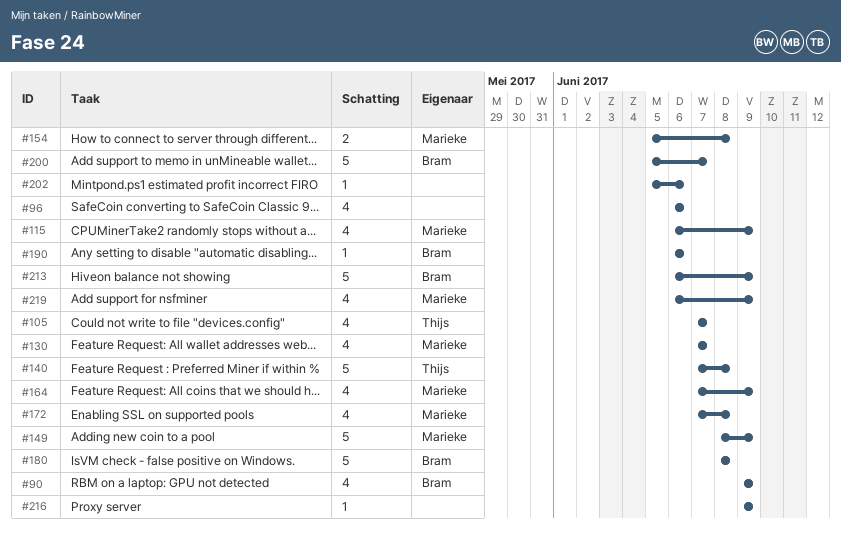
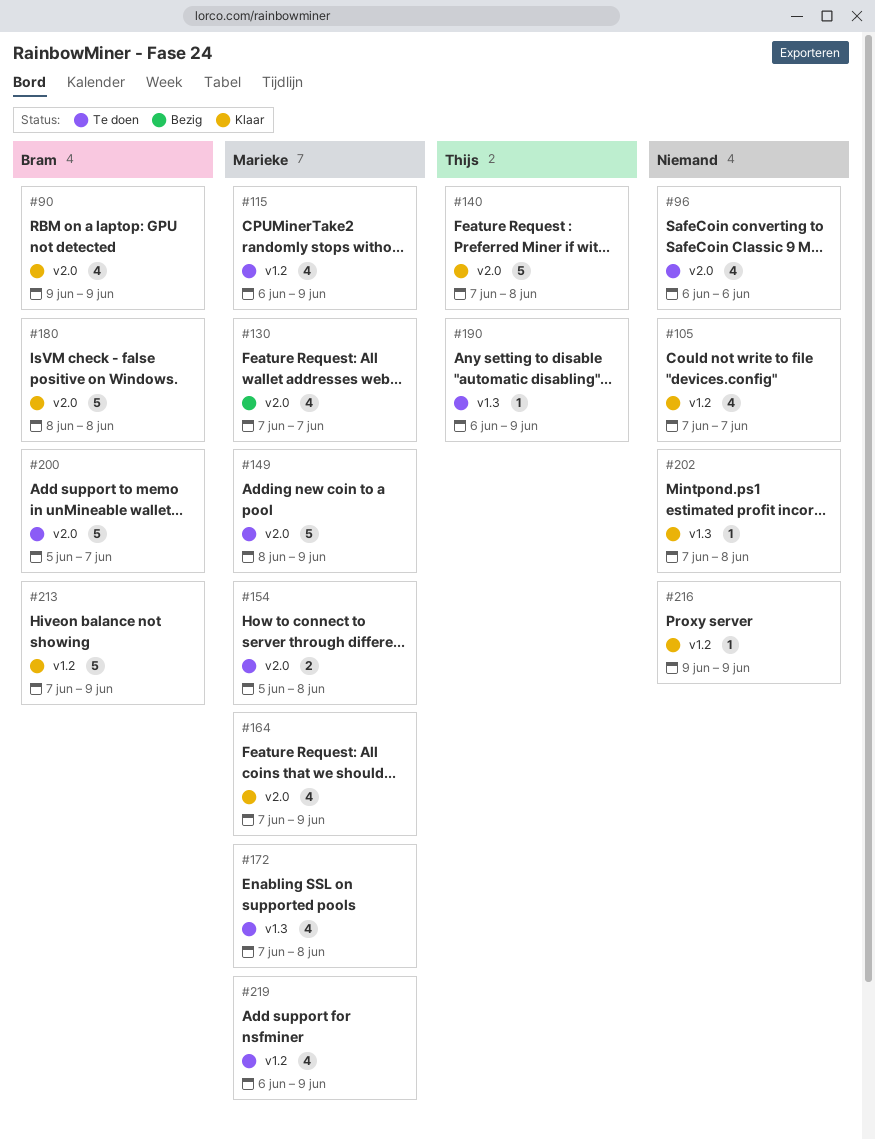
#105, owner: Thijs -> none
#190, owner: Bram -> Thijs
#190, due: Jun 6 -> Jun 9
#202, start: Jun 5 -> Jun 7
#202, due: Jun 6 -> Jun 8
#213, start: Jun 6 -> Jun 7

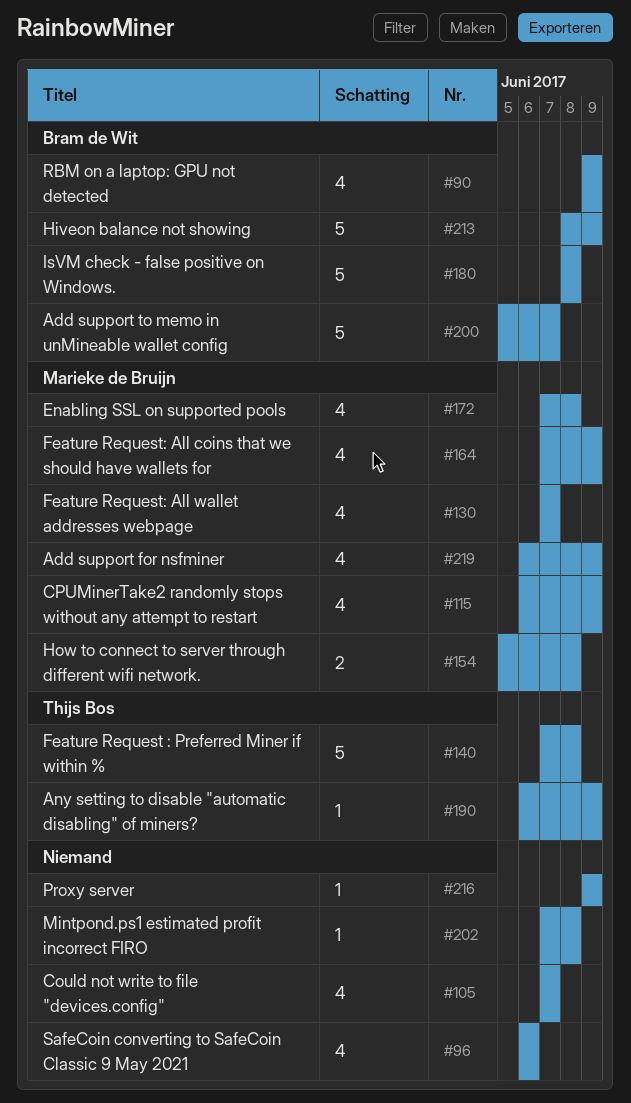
#149: present -> none
#213, start: Jun 7 -> Jun 8

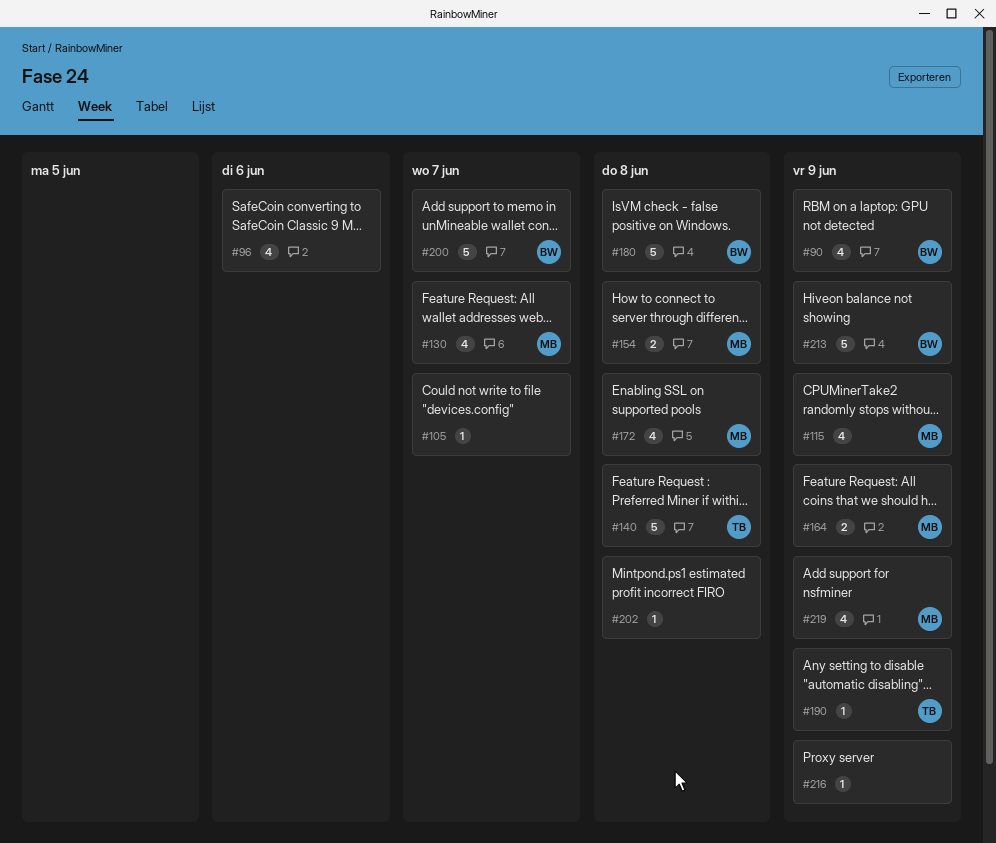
#105, estimate: 4 -> 1
#164, estimate: 4 -> 2

